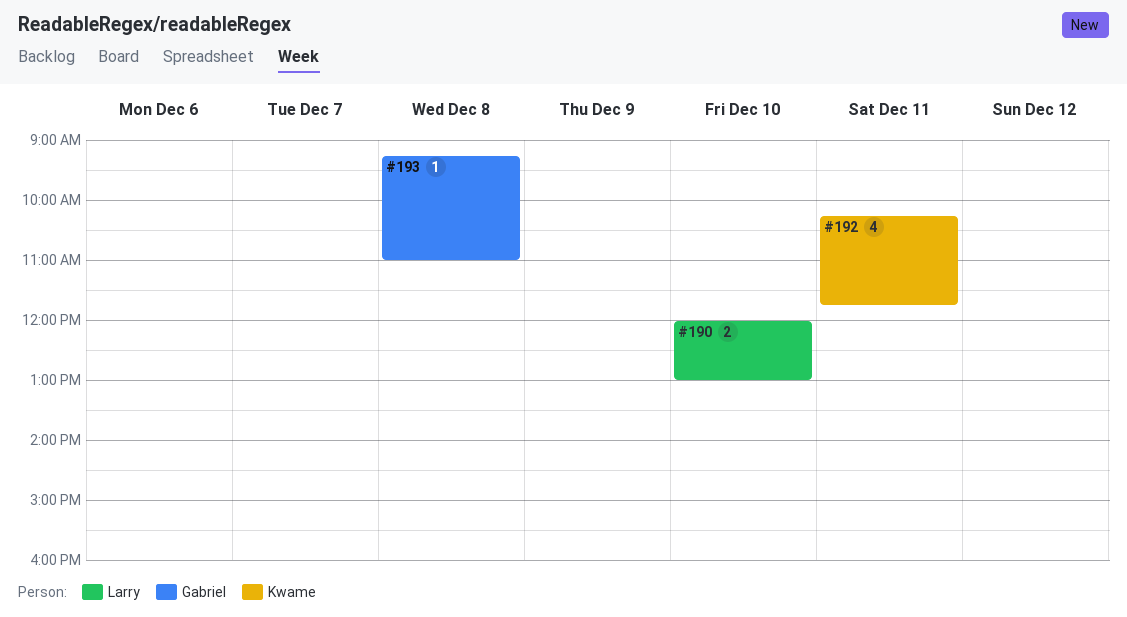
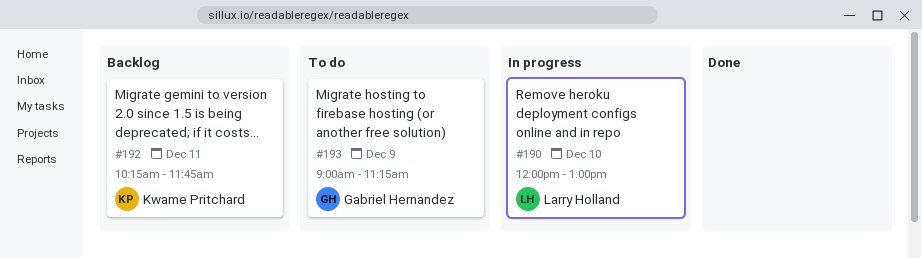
#193, day: Dec 8 -> Dec 9
#193, begins: 09:15 -> 09:00
#193, ends: 11:00 -> 11:15

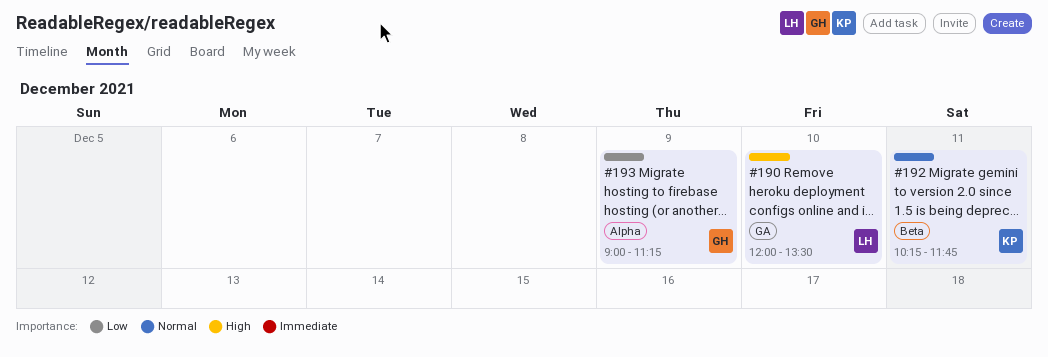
#190, ends: 13:00 -> 13:30

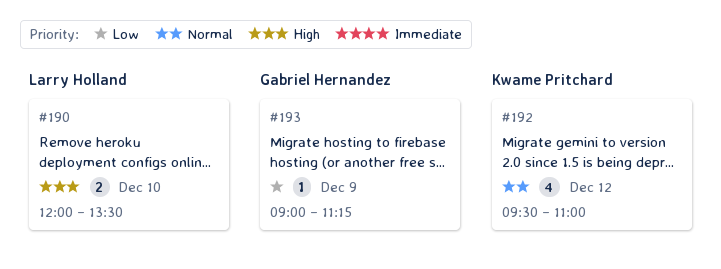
#192, day: Dec 11 -> Dec 12
#192, begins: 10:15 -> 09:30
#192, ends: 11:45 -> 11:00

